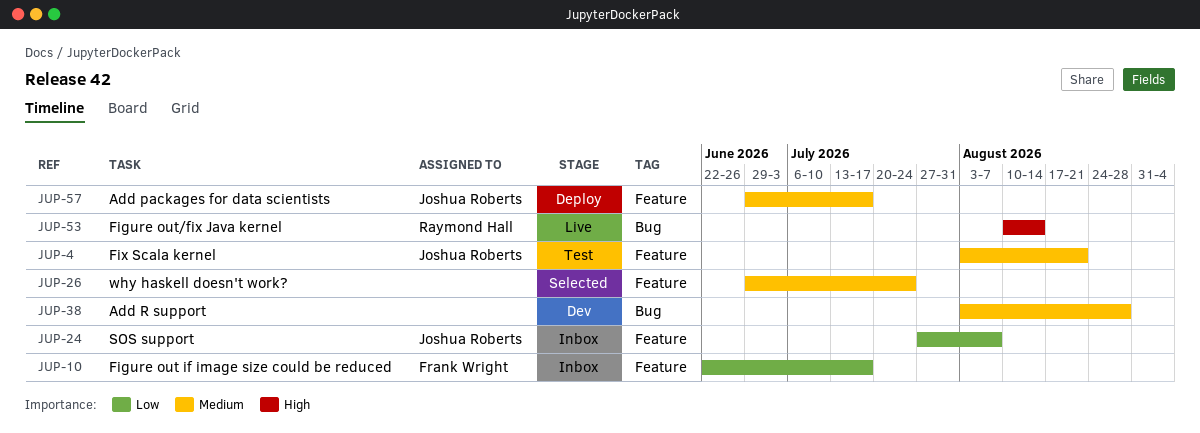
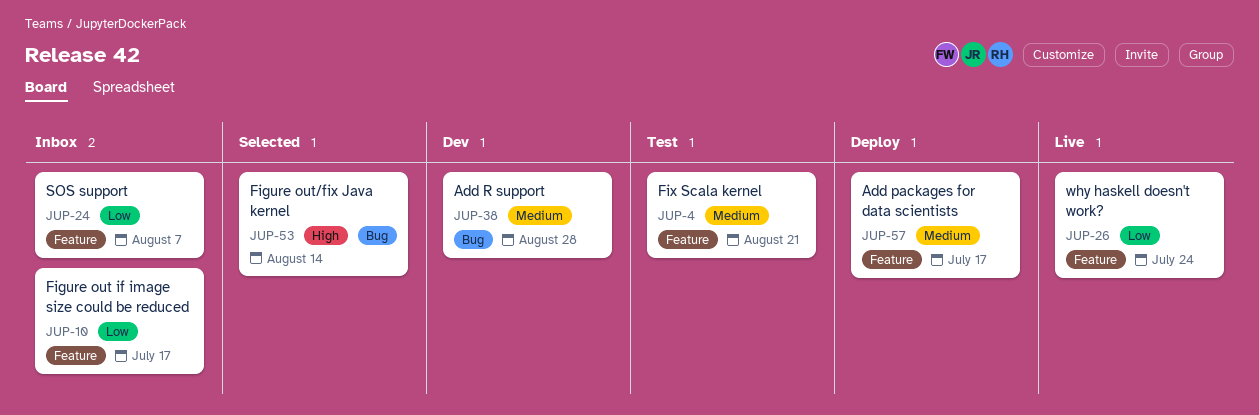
JUP-26, status: Selected -> Live
JUP-26, priority: Medium -> Low
JUP-53, status: Live -> Selected

